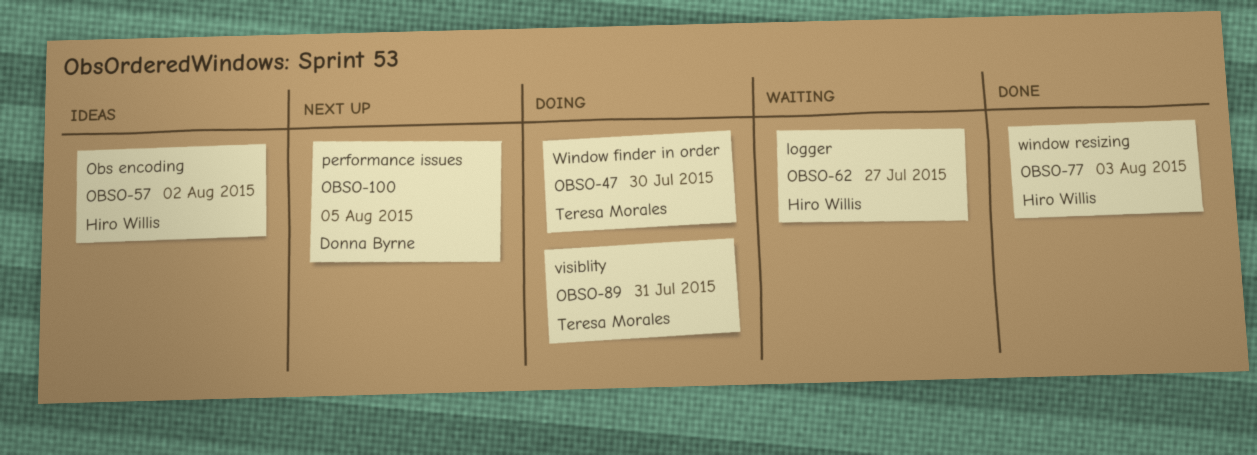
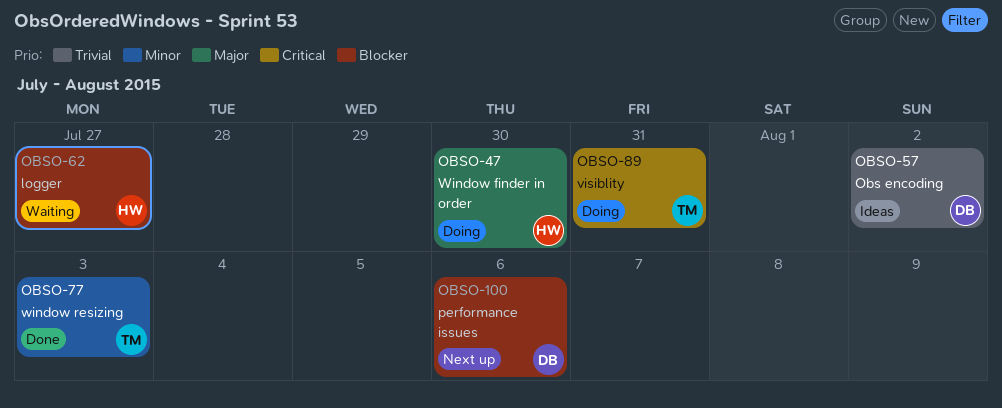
OBSO-47, owner: Teresa Morales -> Hiro Willis
OBSO-57, owner: Hiro Willis -> Donna Byrne
OBSO-77, owner: Hiro Willis -> Teresa Morales
OBSO-100, due: Aug 5 -> Aug 6

